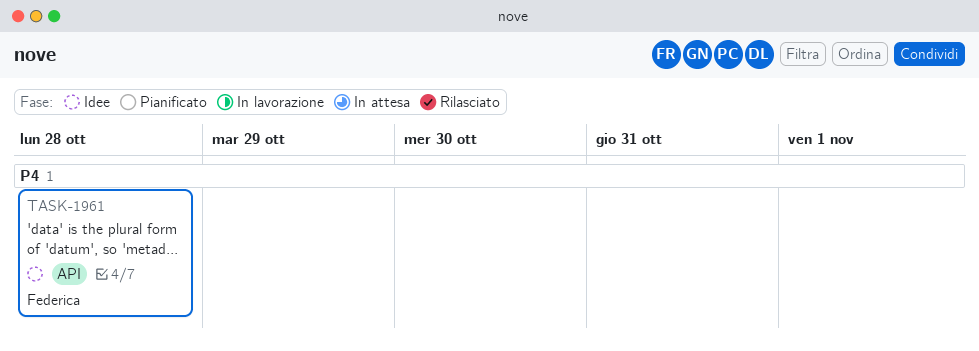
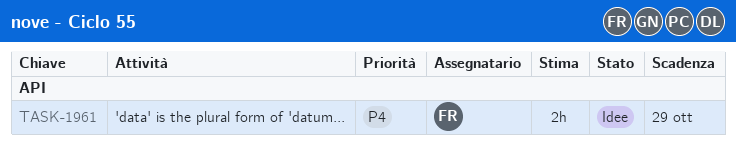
TASK-1961, due: Oct 28 -> Oct 29

